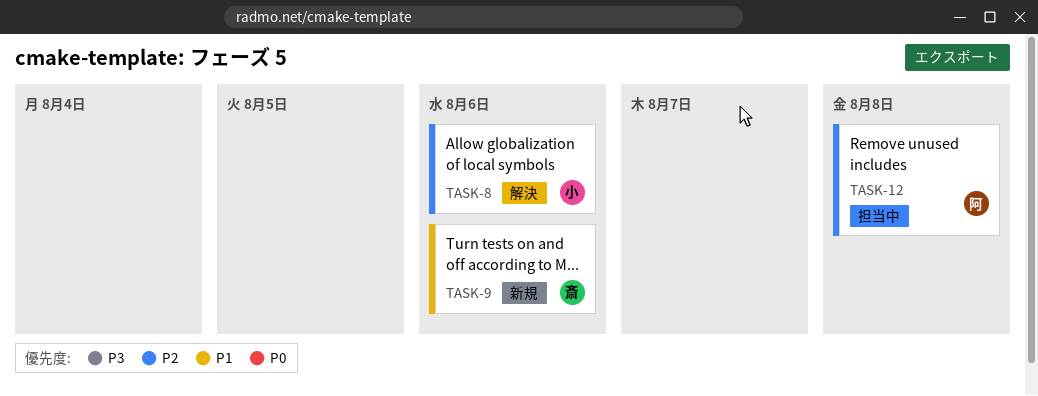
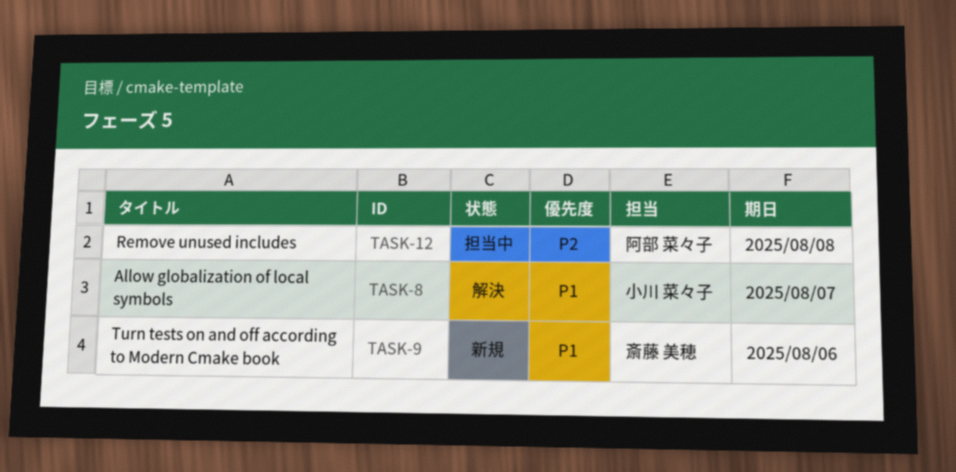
TASK-8, priority: P2 -> P1
TASK-8, due: Aug 6 -> Aug 7

